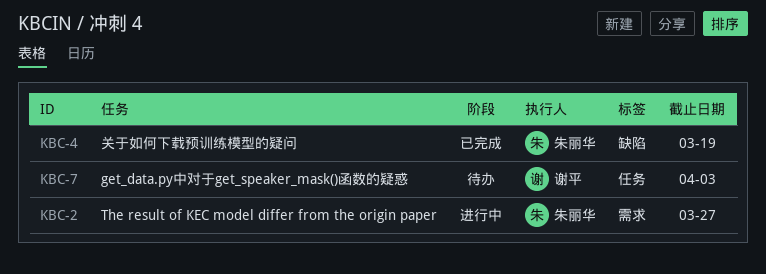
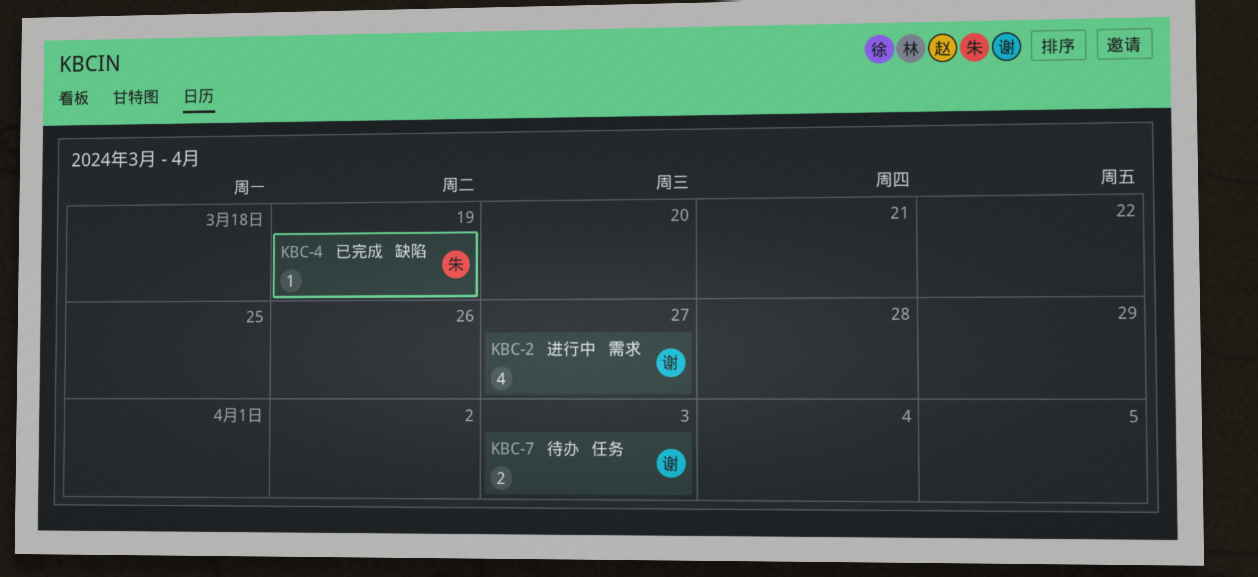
KBC-2, owner: 朱丽华 -> 谢平

